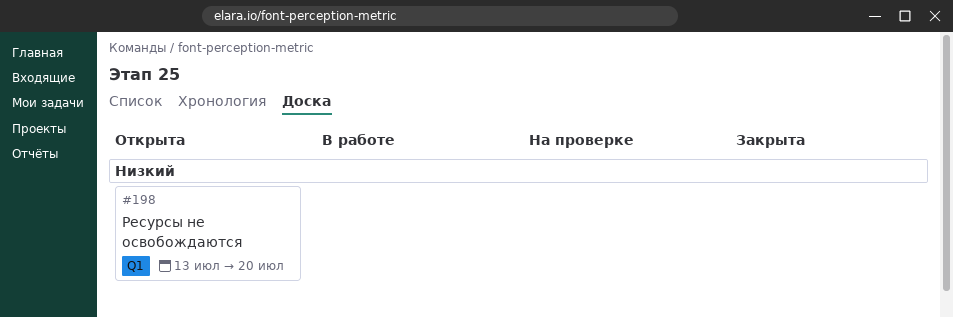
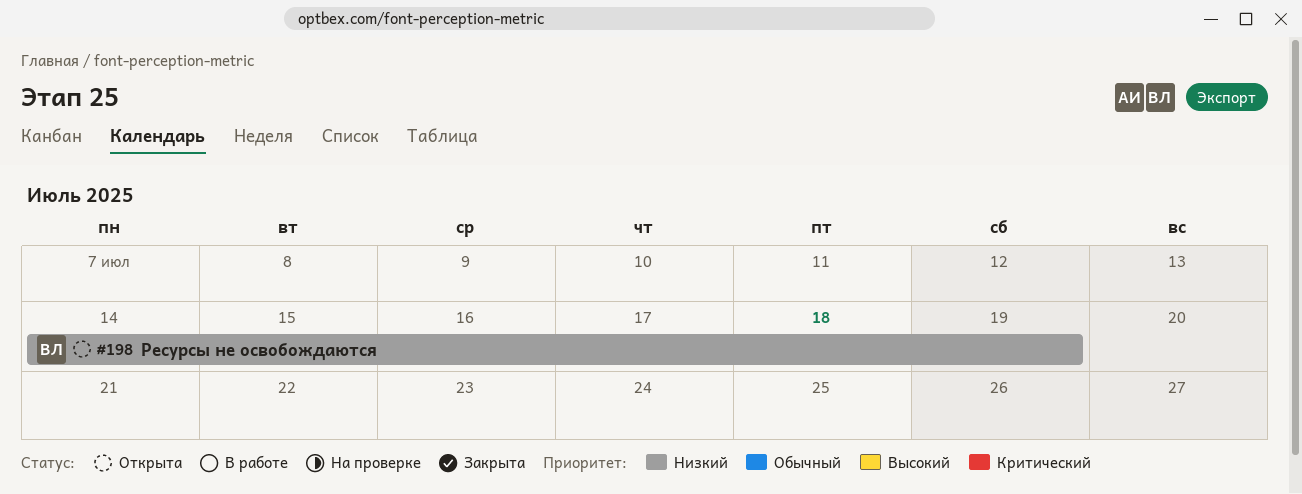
#198, start: Jul 13 -> Jul 14
#198, due: Jul 20 -> Jul 19

